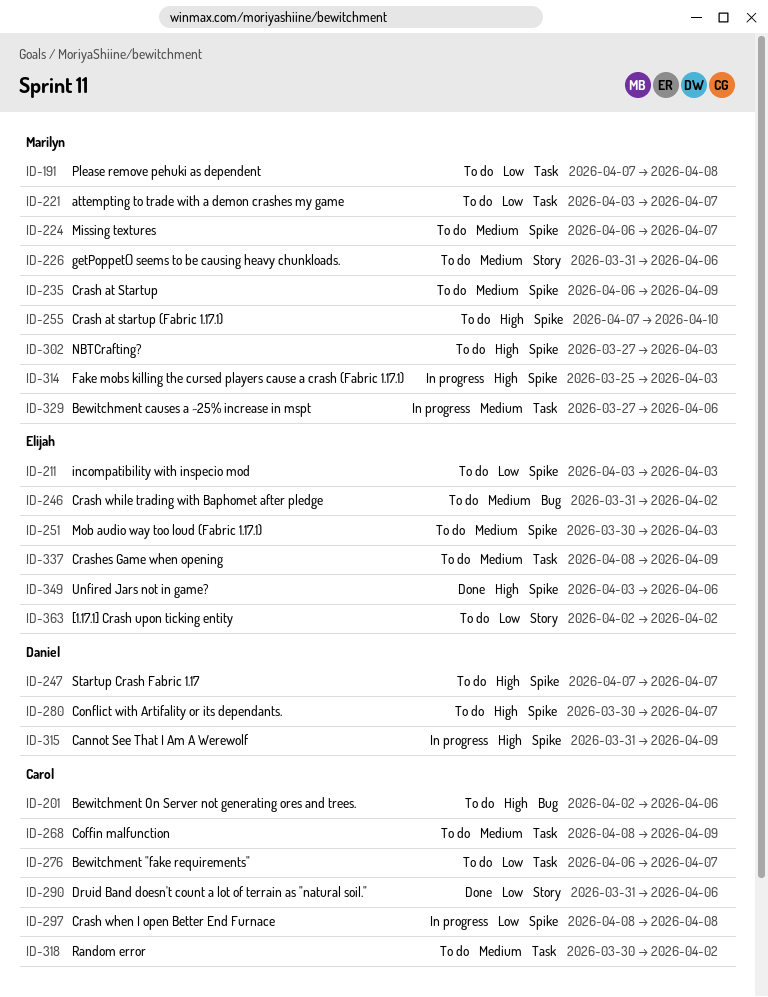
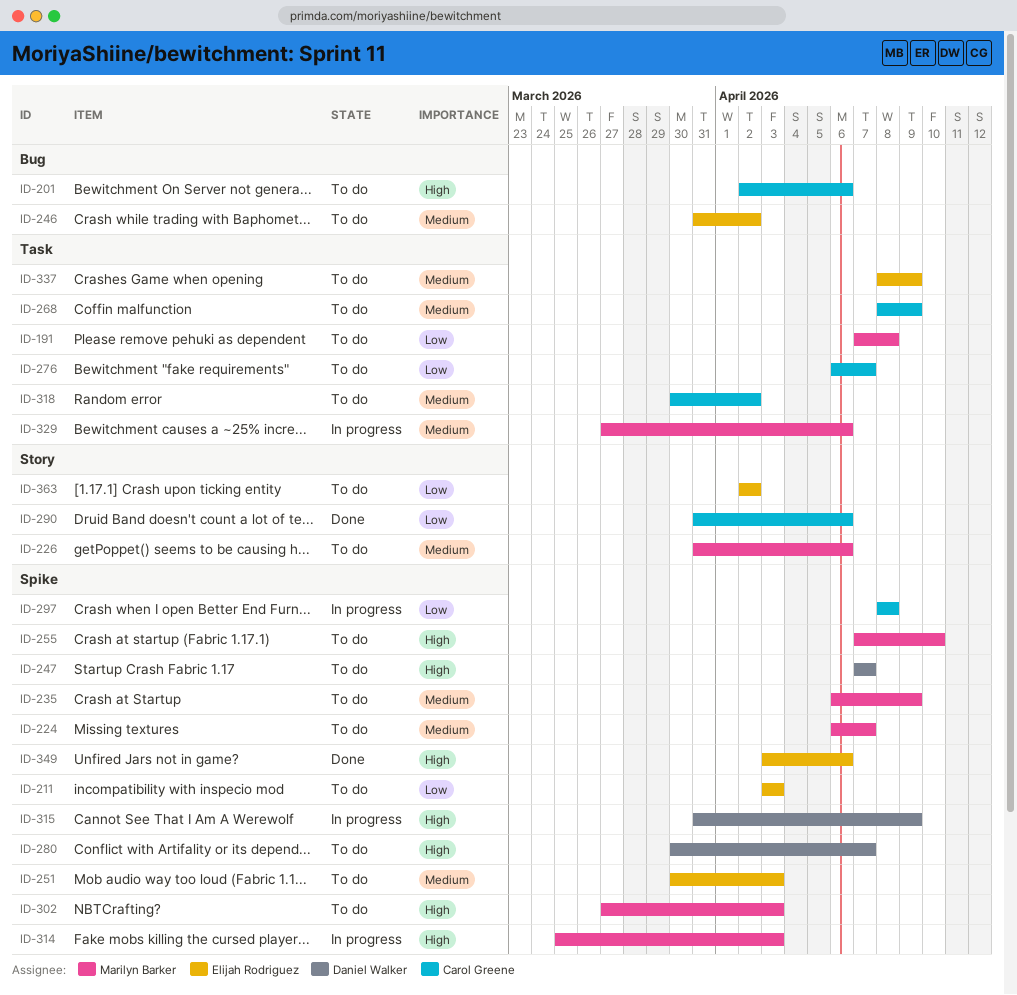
ID-221: present -> none

